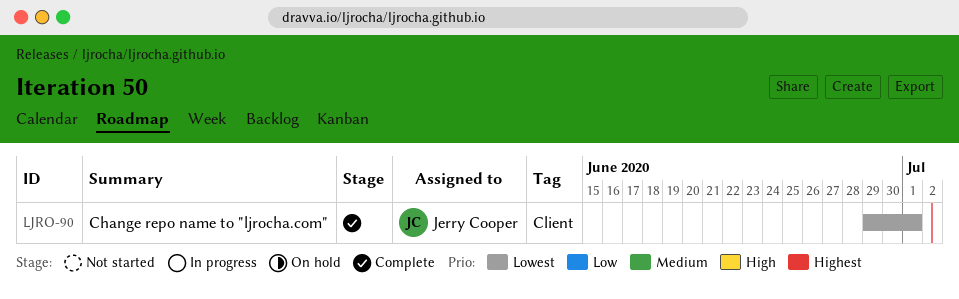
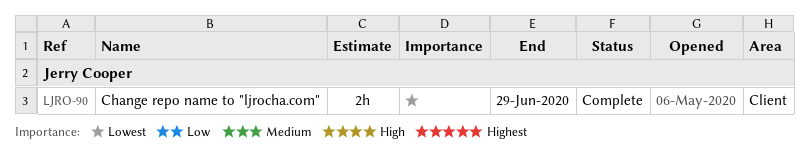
LJRO-90, due: Jul 1 -> Jun 29

